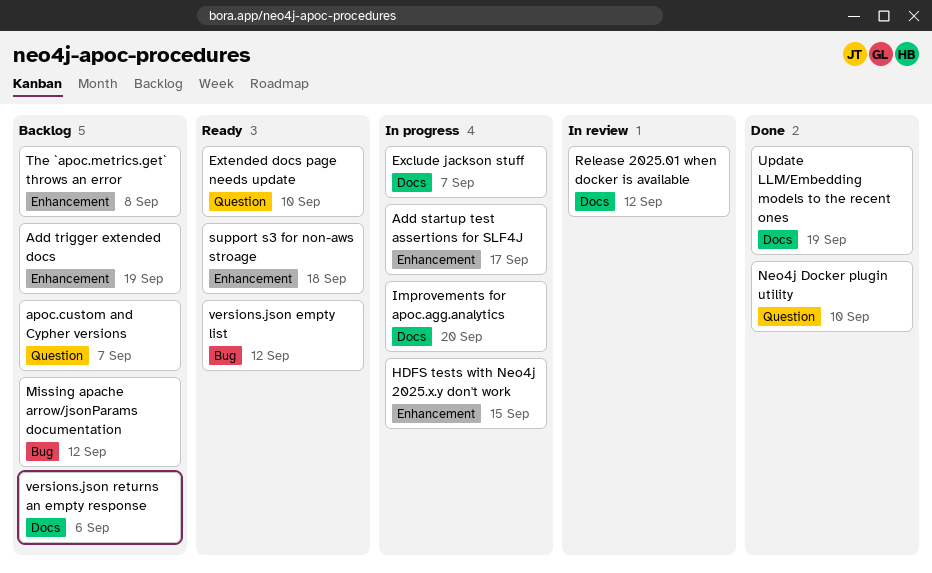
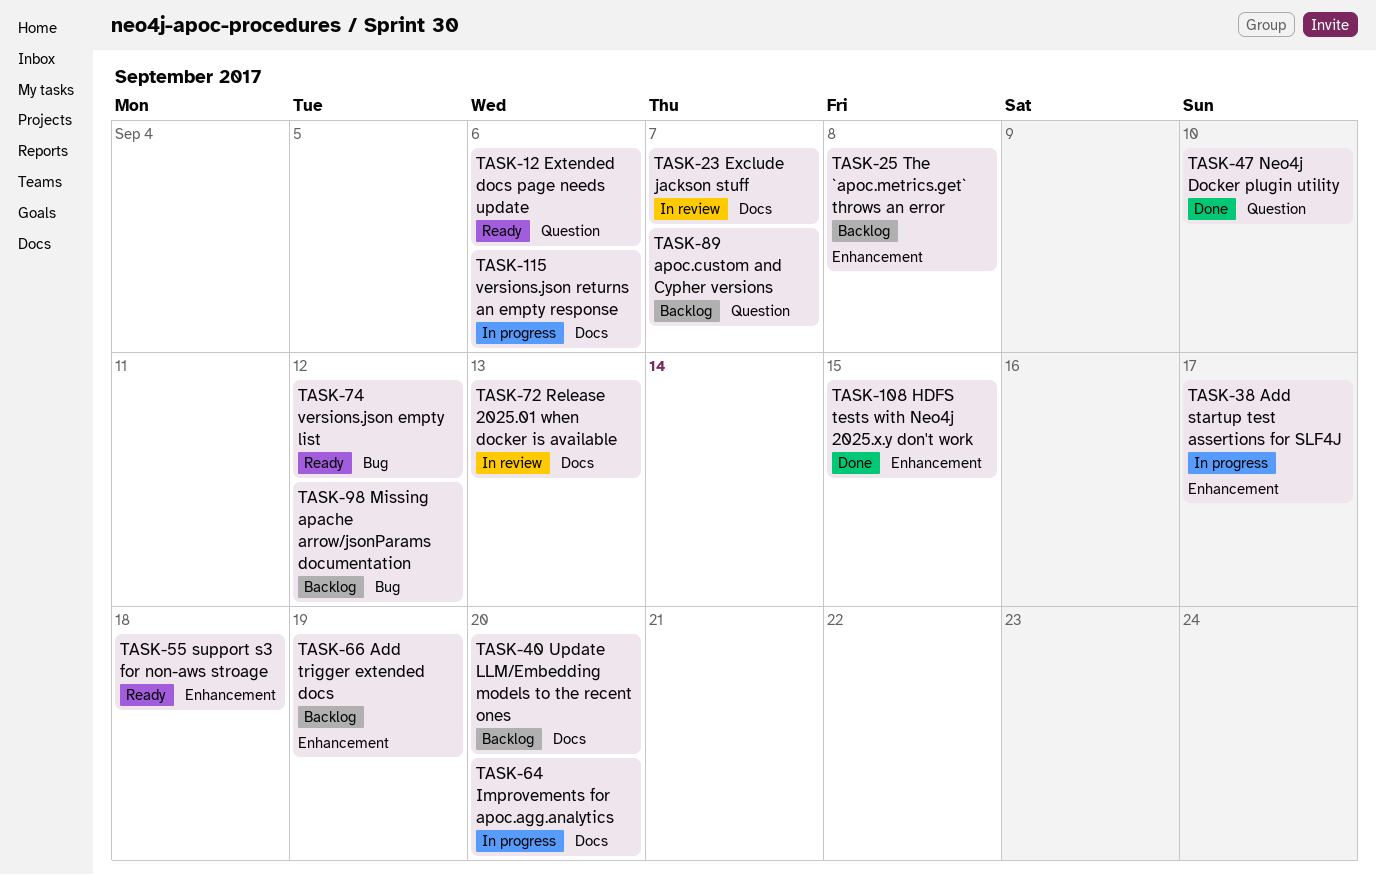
Exclude jackson stuff, status: In progress -> In review
Extended docs page needs update, due: Sep 10 -> Sep 6
HDFS tests with Neo4j 2025.x.y don't work, status: In progress -> Done
Release 2025.01 when docker is available, due: Sep 12 -> Sep 13
Update LLM/Embedding models to the recent ones, status: Done -> Backlog
Update LLM/Embedding models to the recent ones, due: Sep 19 -> Sep 20
versions.json returns an empty response, status: Backlog -> In progress

